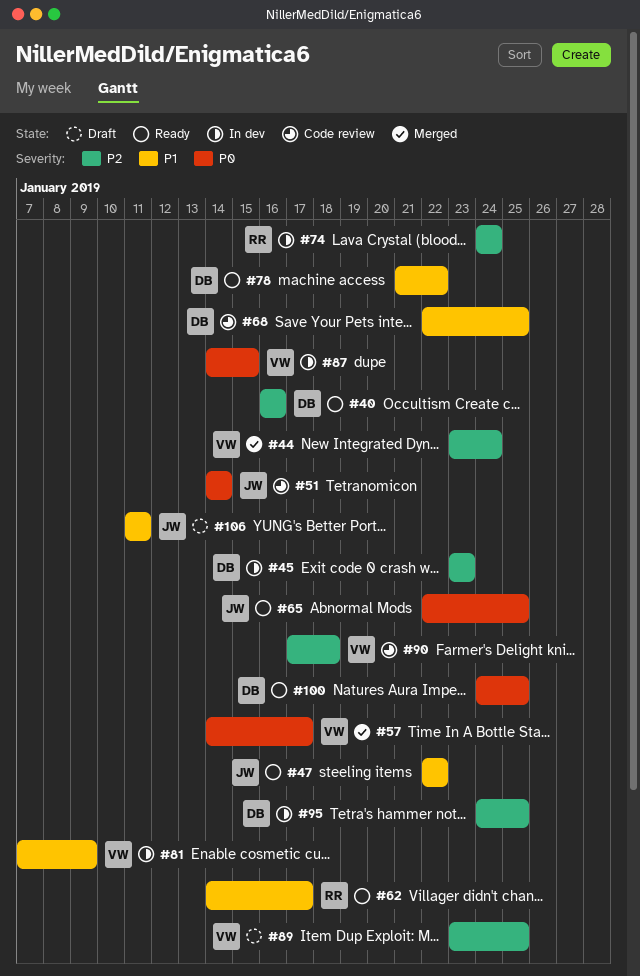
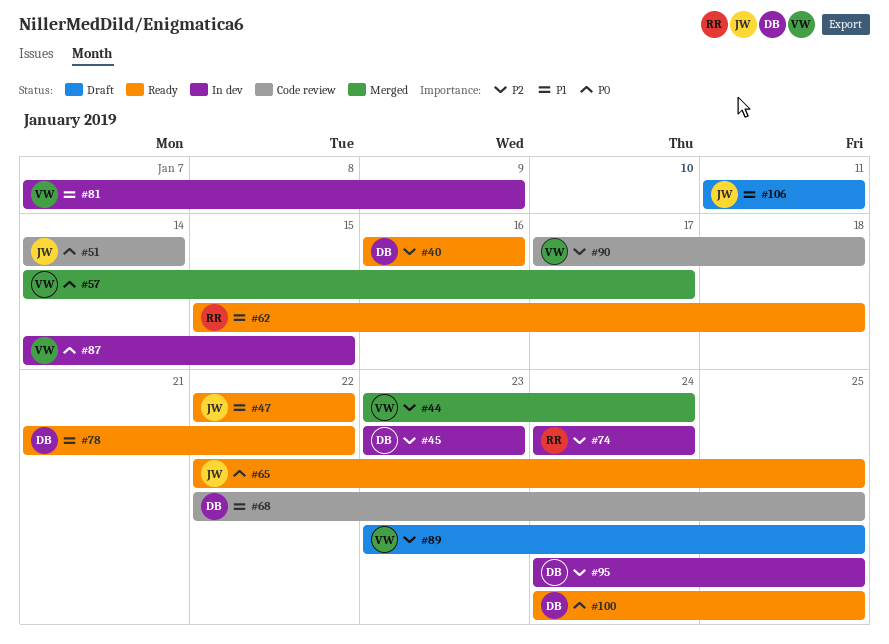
#62, start: Jan 14 -> Jan 15
#62, due: Jan 17 -> Jan 18

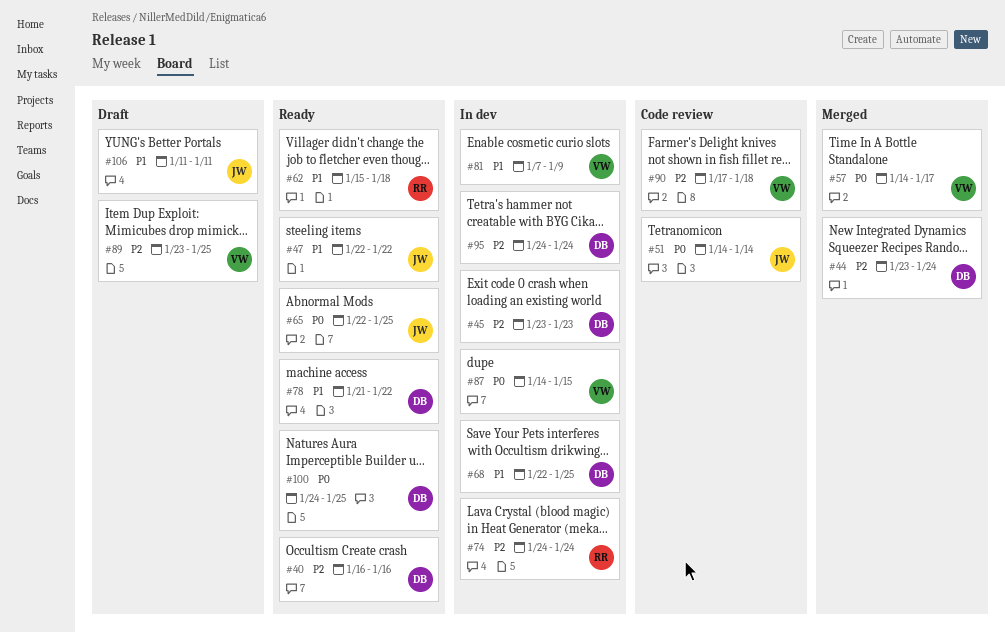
#44, owner: VW -> DB
#68, status: Code review -> In dev
#95, due: Jan 25 -> Jan 24

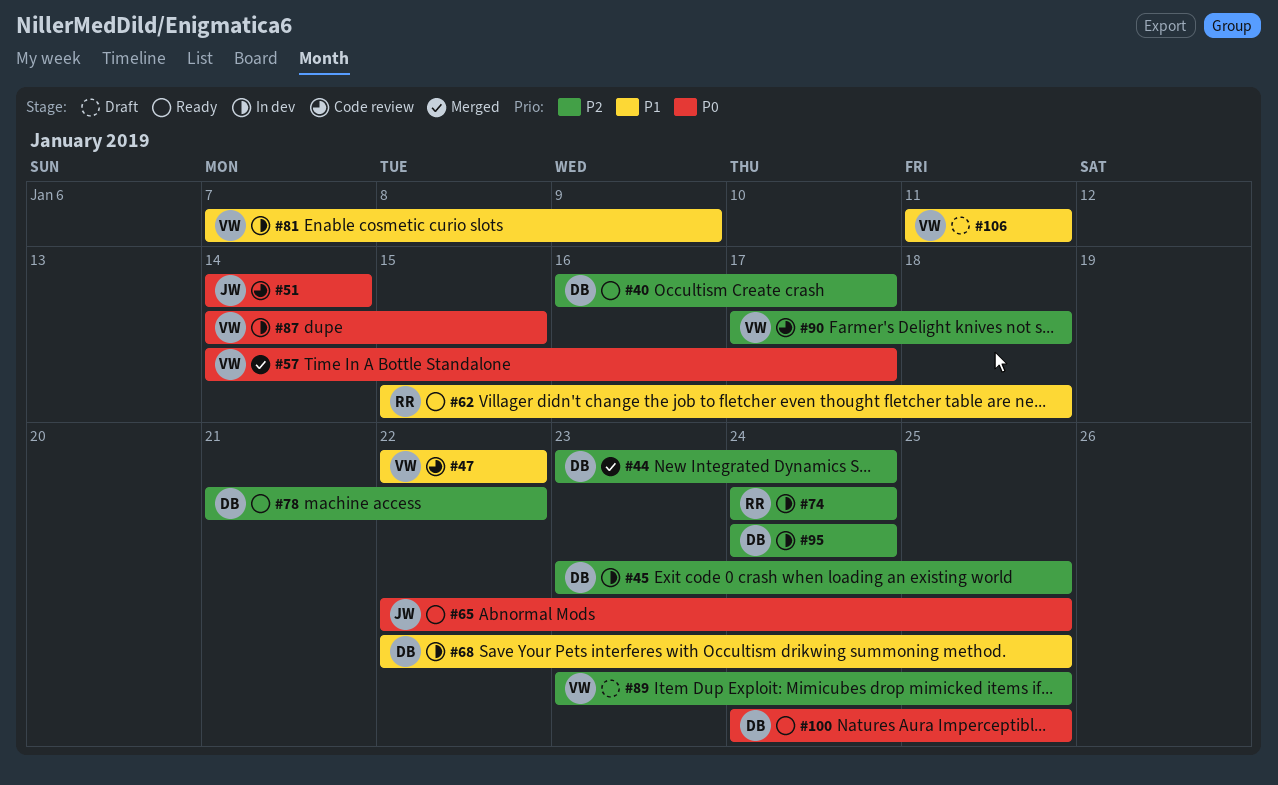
#40, due: Jan 16 -> Jan 17
#45, due: Jan 23 -> Jan 25
#47, status: Ready -> Code review
#47, owner: JW -> VW
#78, priority: P1 -> P2
#106, owner: JW -> VW

